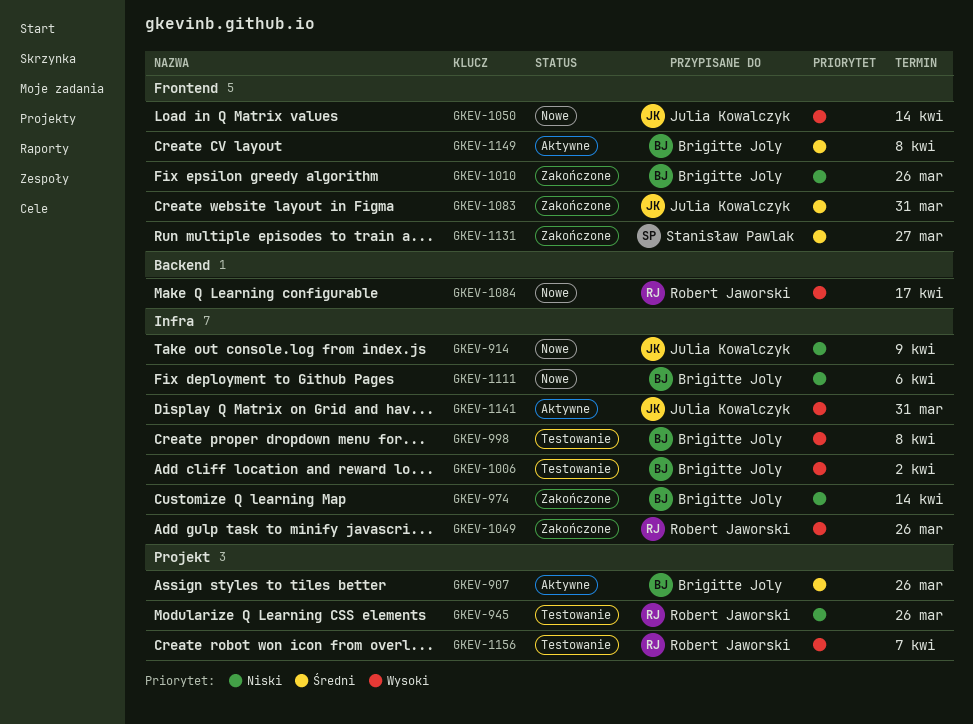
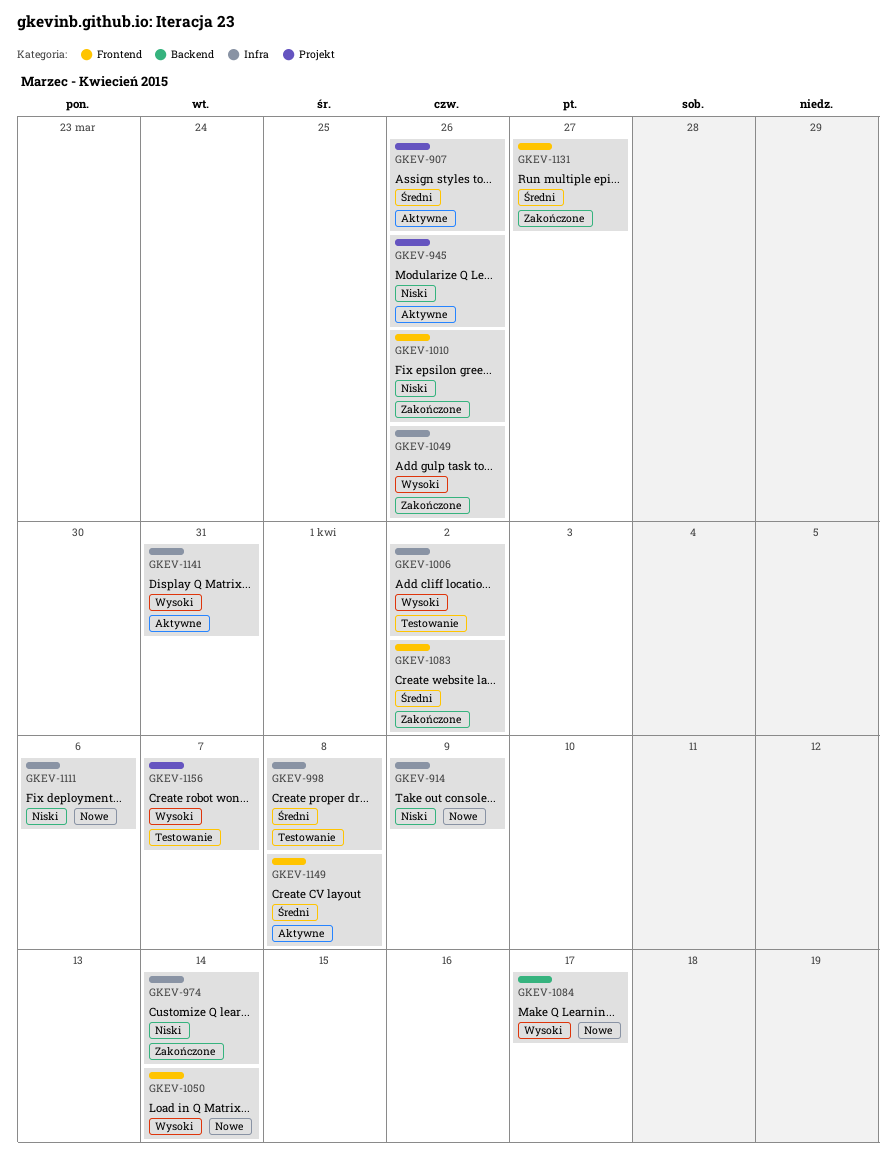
GKEV-945, status: Testowanie -> Aktywne
GKEV-998, priority: Wysoki -> Średni
GKEV-1083, due: Mar 31 -> Apr 2

